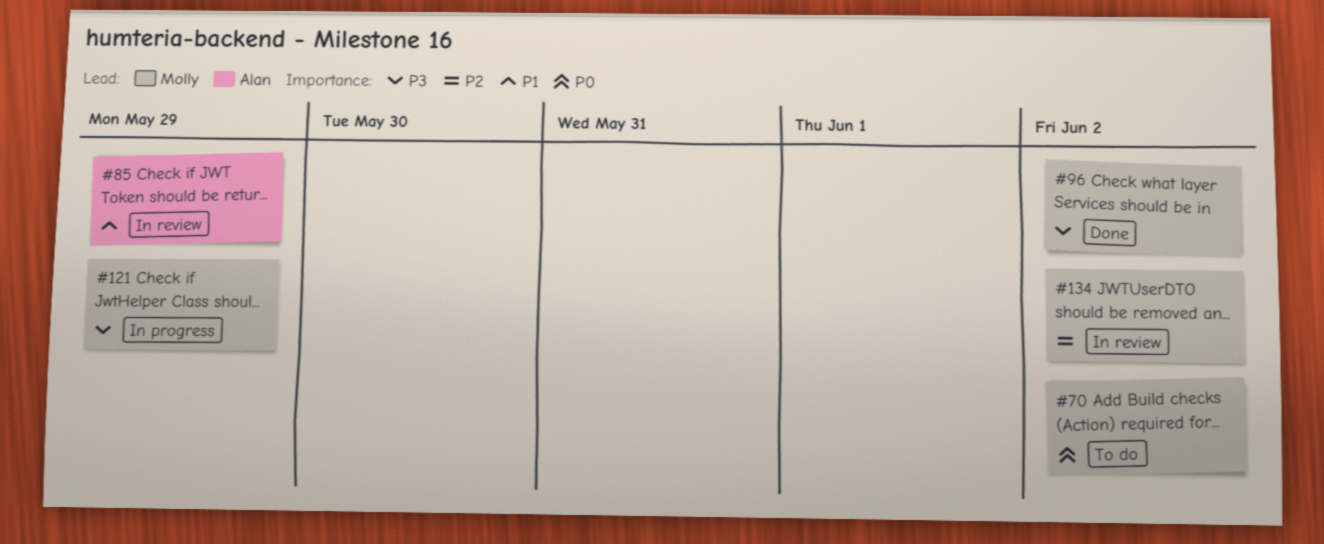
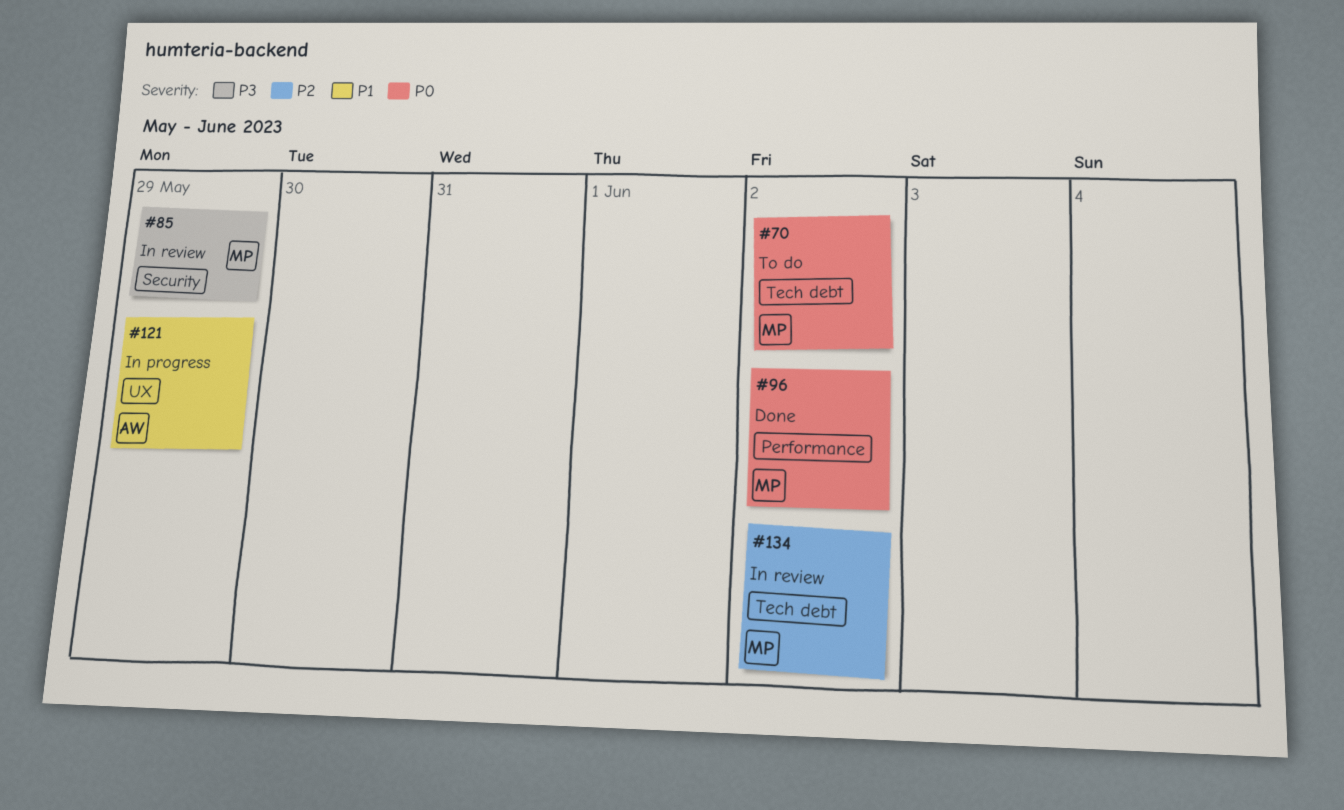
#85, owner: Alan -> Molly
#85, priority: P1 -> P3
#96, priority: P3 -> P0
#121, owner: Molly -> Alan
#121, priority: P3 -> P1

